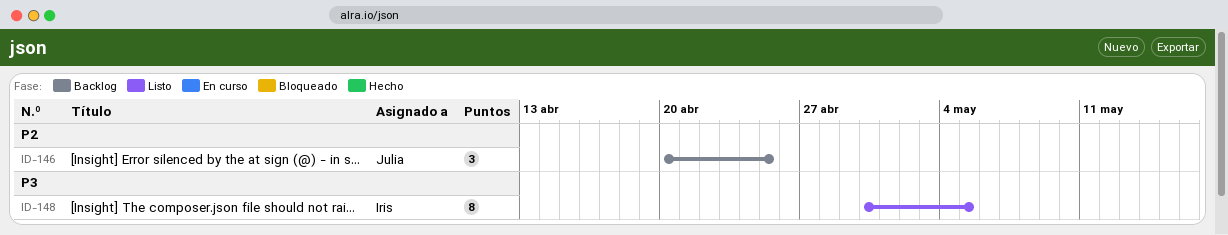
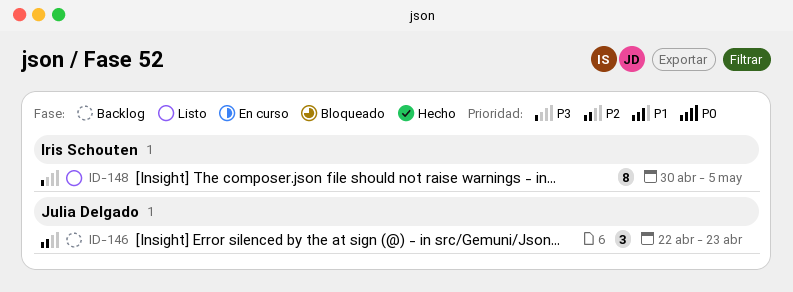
ID-146, start: Apr 20 -> Apr 22
ID-146, due: Apr 25 -> Apr 23

